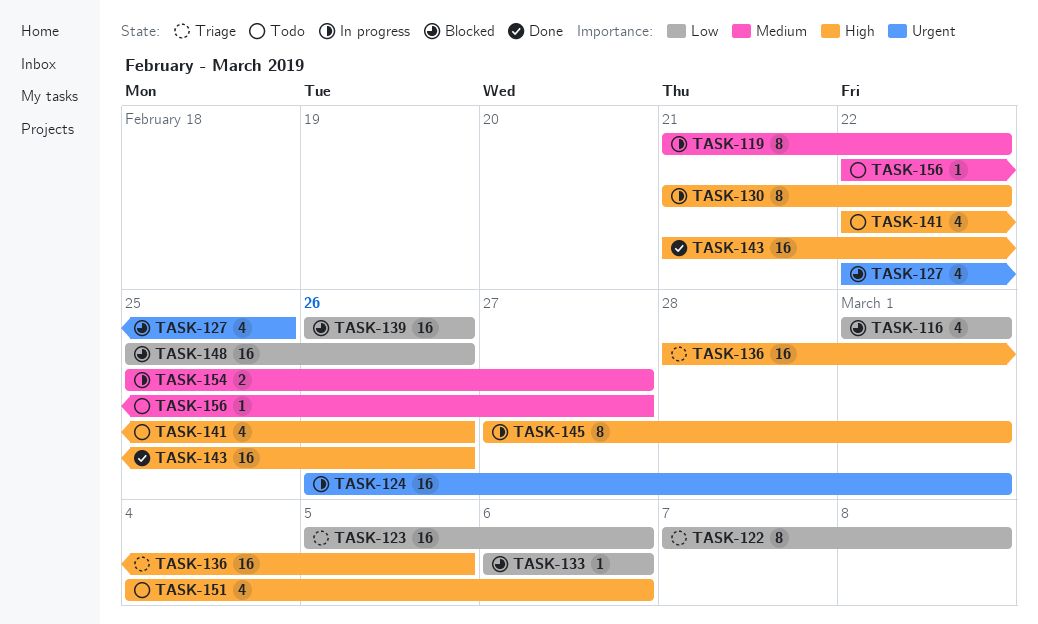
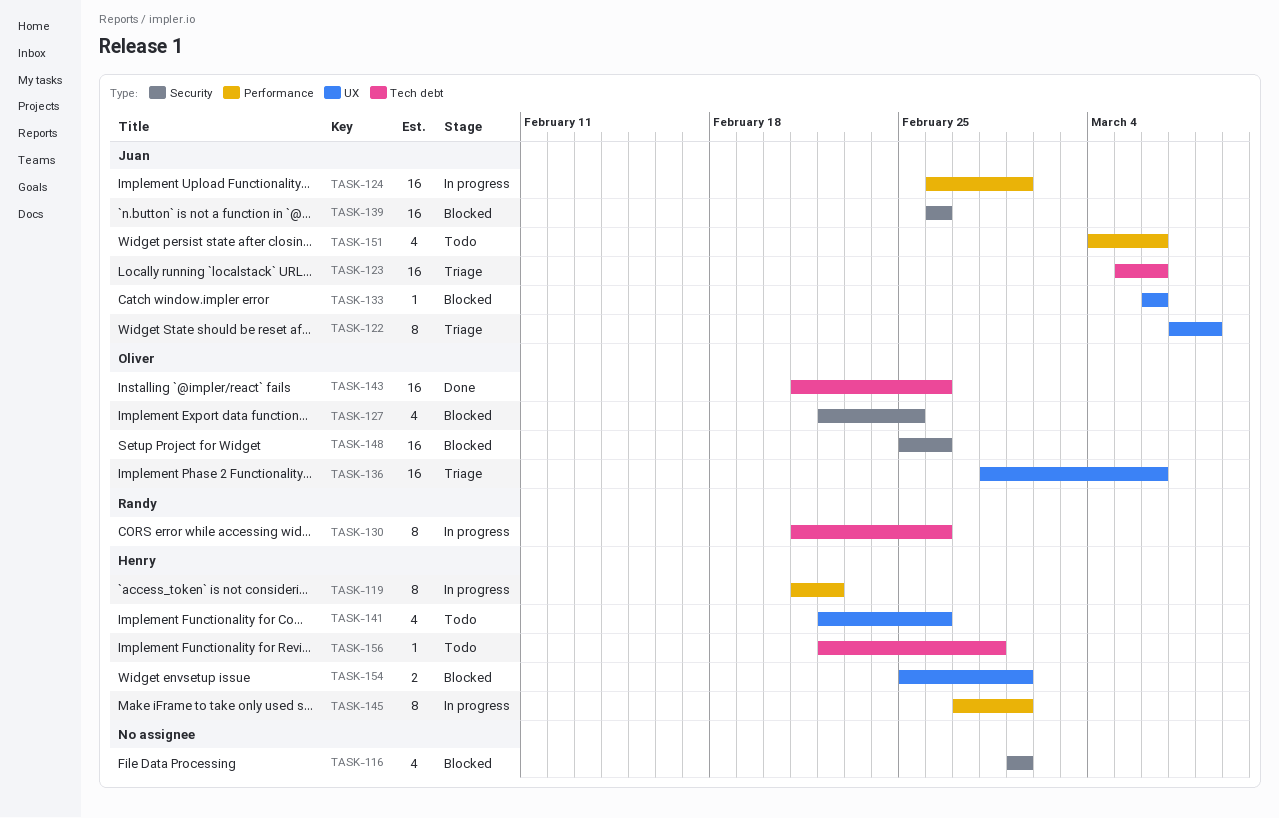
TASK-130, due: Feb 22 -> Feb 26
TASK-136, due: Mar 5 -> Mar 6
TASK-154, status: In progress -> Blocked
TASK-154, due: Feb 27 -> Mar 1
TASK-156, due: Feb 27 -> Feb 28

